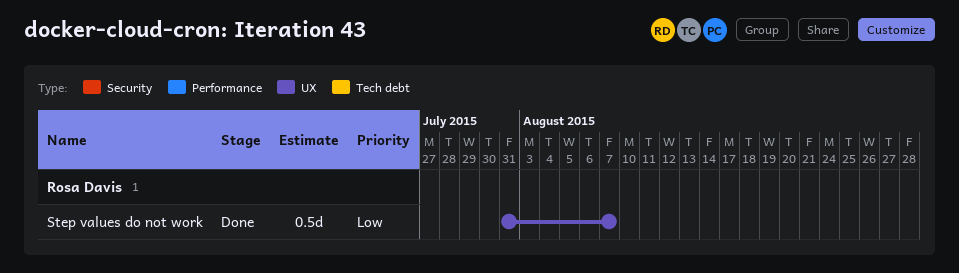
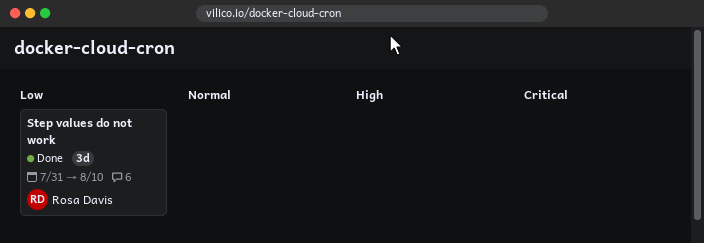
Step values do not work, estimate: 0.5d -> 3d
Step values do not work, due: Aug 7 -> Aug 10

